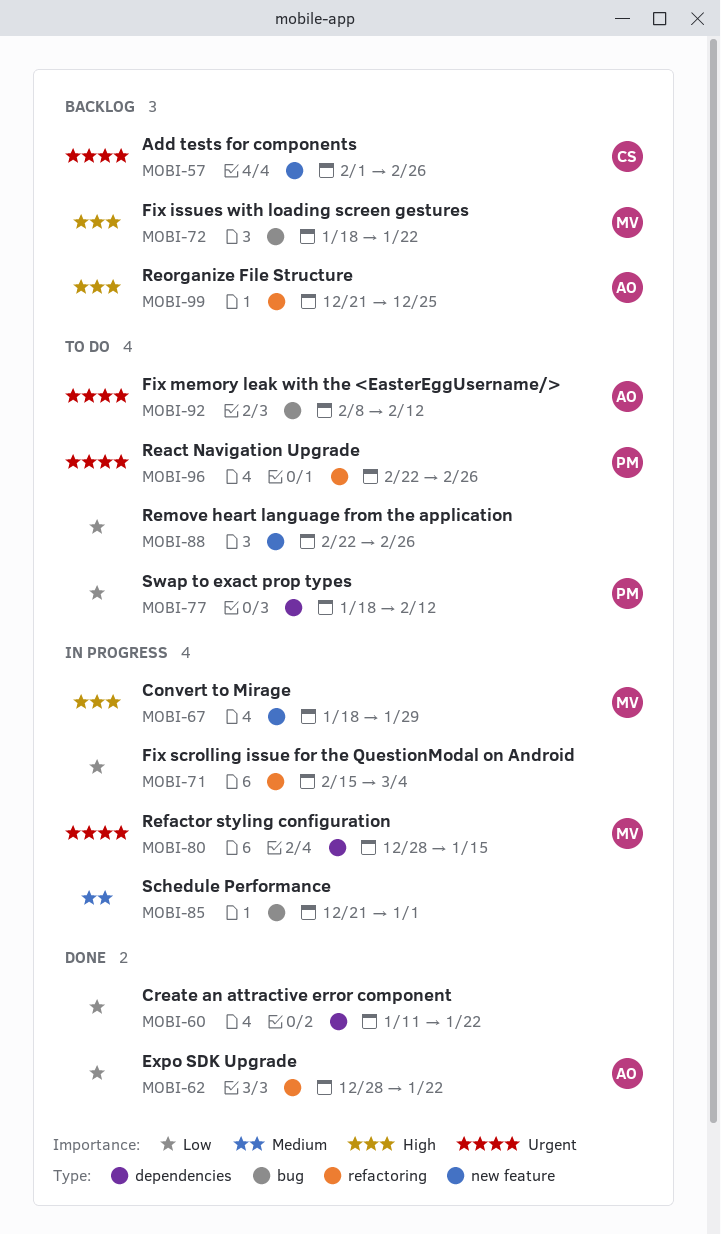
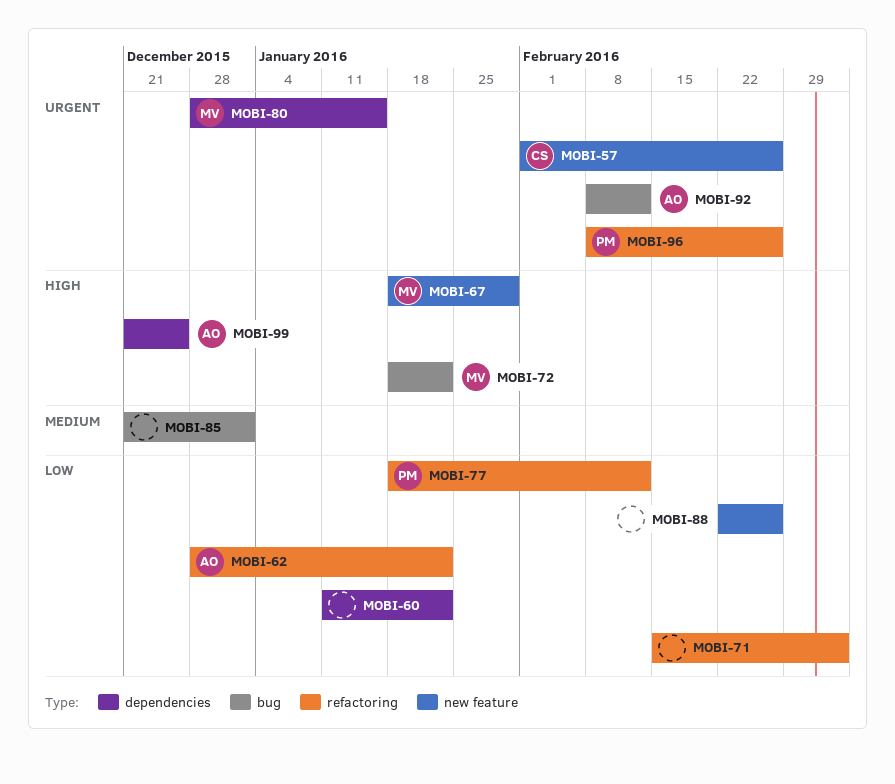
MOBI-77, label: dependencies -> refactoring
MOBI-96, start: Feb 22 -> Feb 8
MOBI-99, label: refactoring -> dependencies

